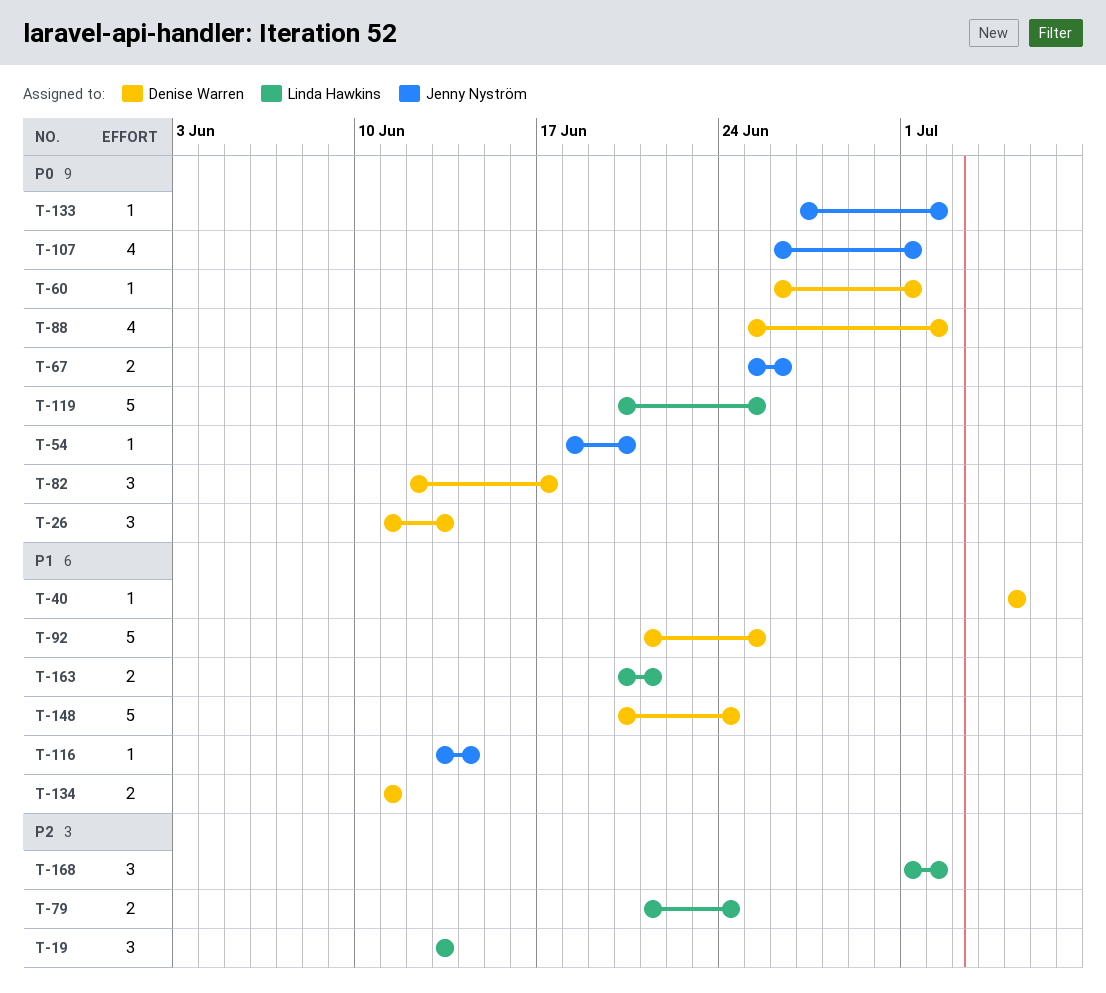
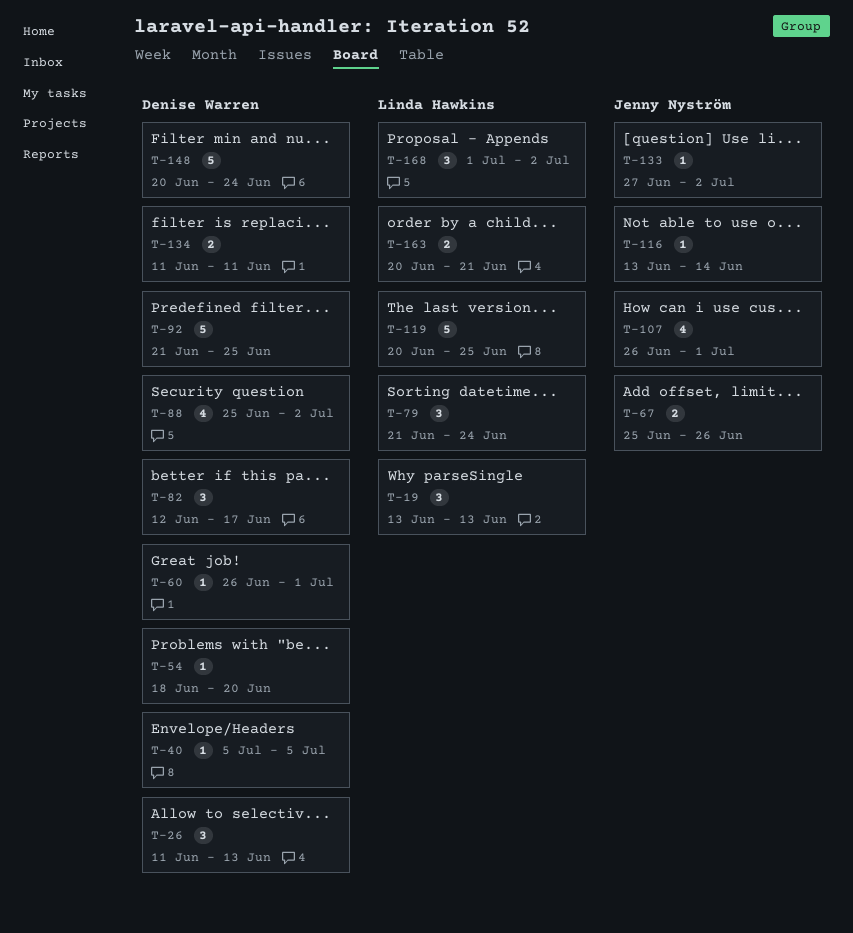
T-54, owner: Jenny Nyström -> Denise Warren
T-79, estimate: 2 -> 3

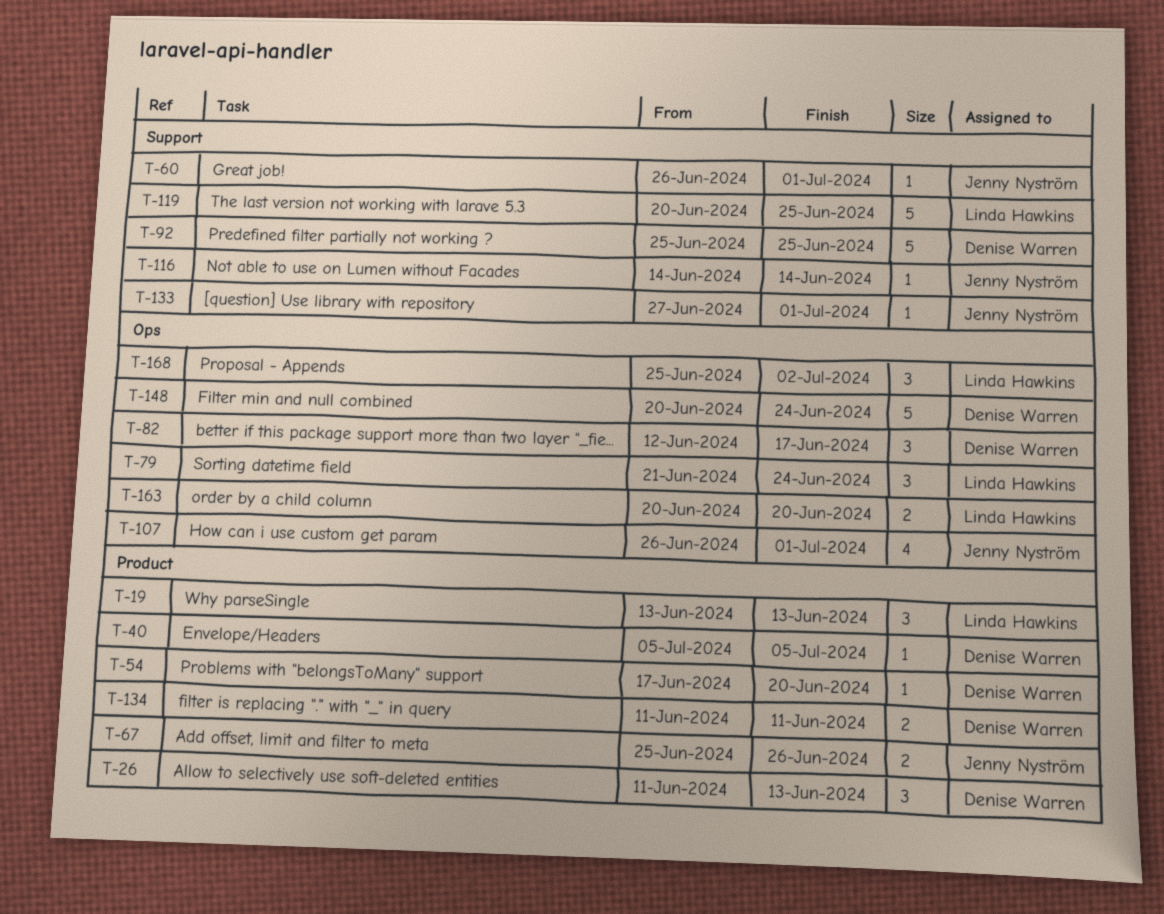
T-54, start: Jun 18 -> Jun 17
T-60, owner: Denise Warren -> Jenny Nyström
T-88: present -> none
T-92, start: Jun 21 -> Jun 25
T-116, start: Jun 13 -> Jun 14
T-133, due: Jul 2 -> Jul 1
T-163, due: Jun 21 -> Jun 20
T-168, start: Jul 1 -> Jun 25

